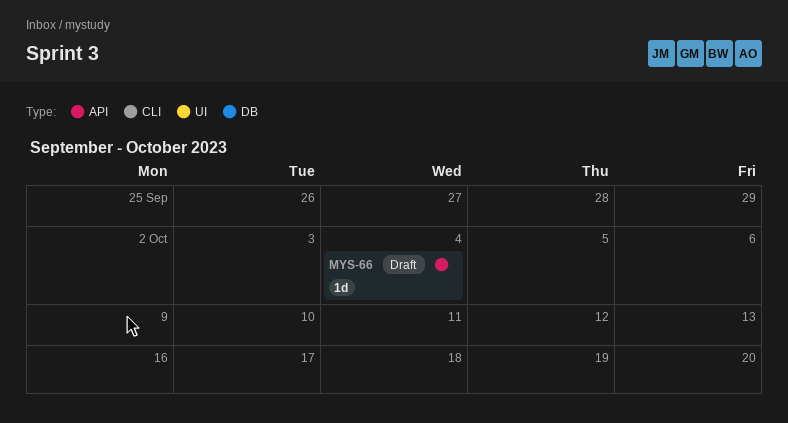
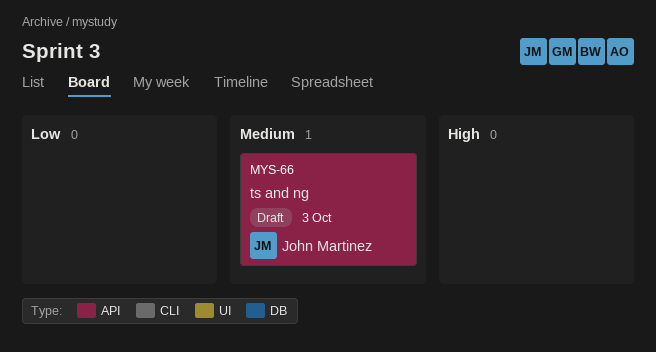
MYS-66, due: Oct 4 -> Oct 3

